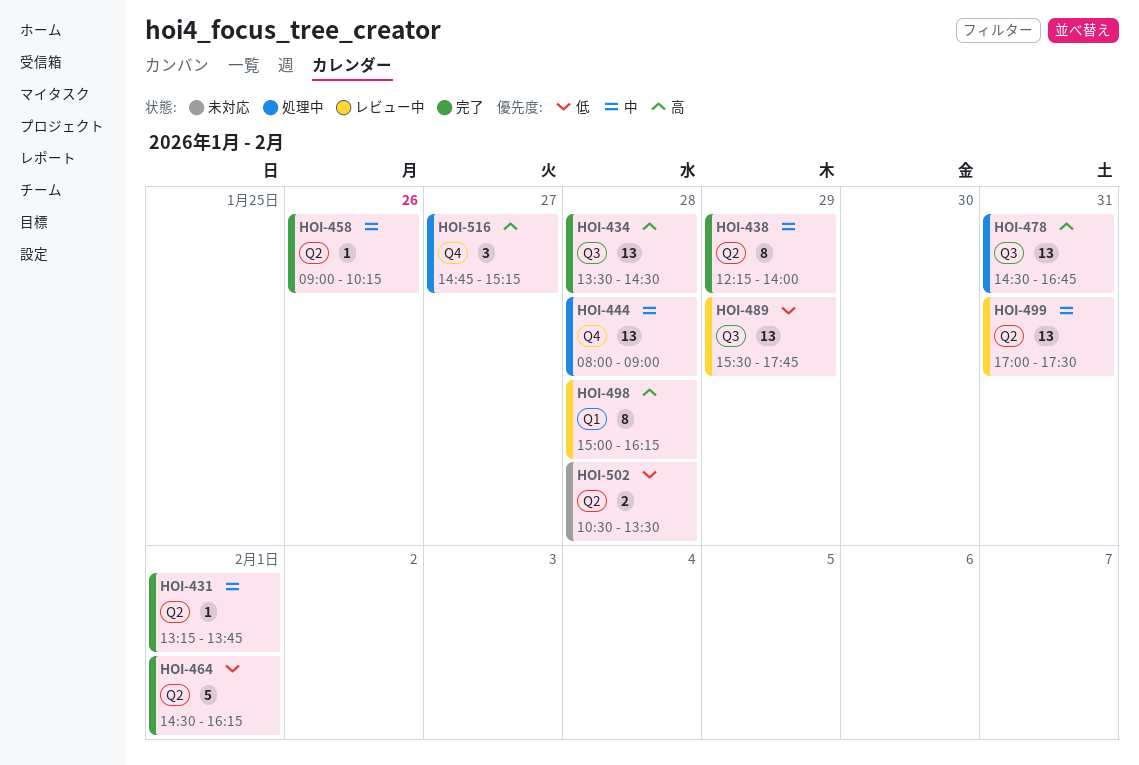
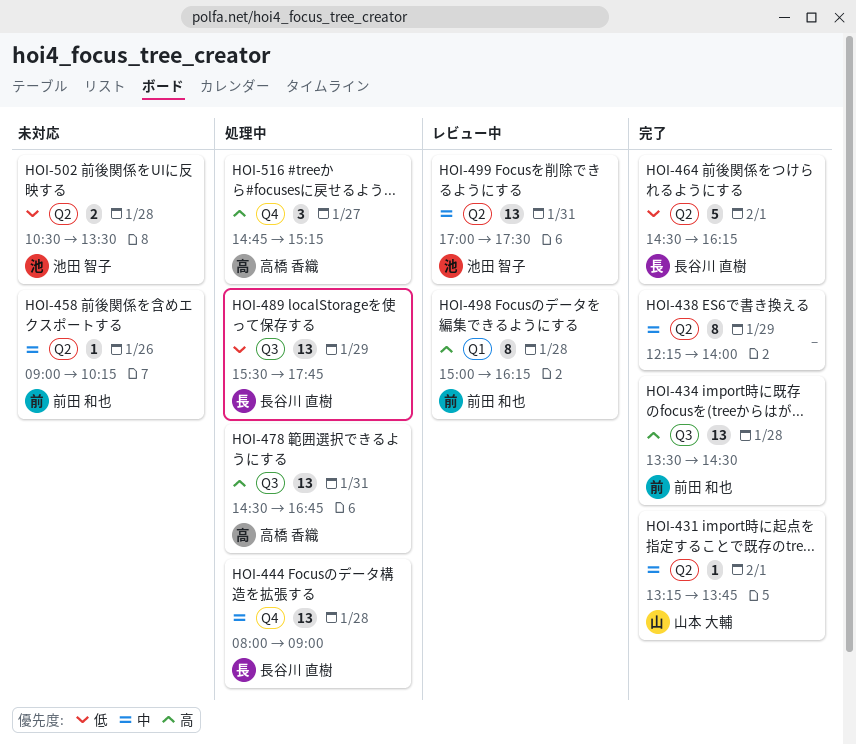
HOI-458, status: 完了 -> 未対応
HOI-489, status: レビュー中 -> 処理中

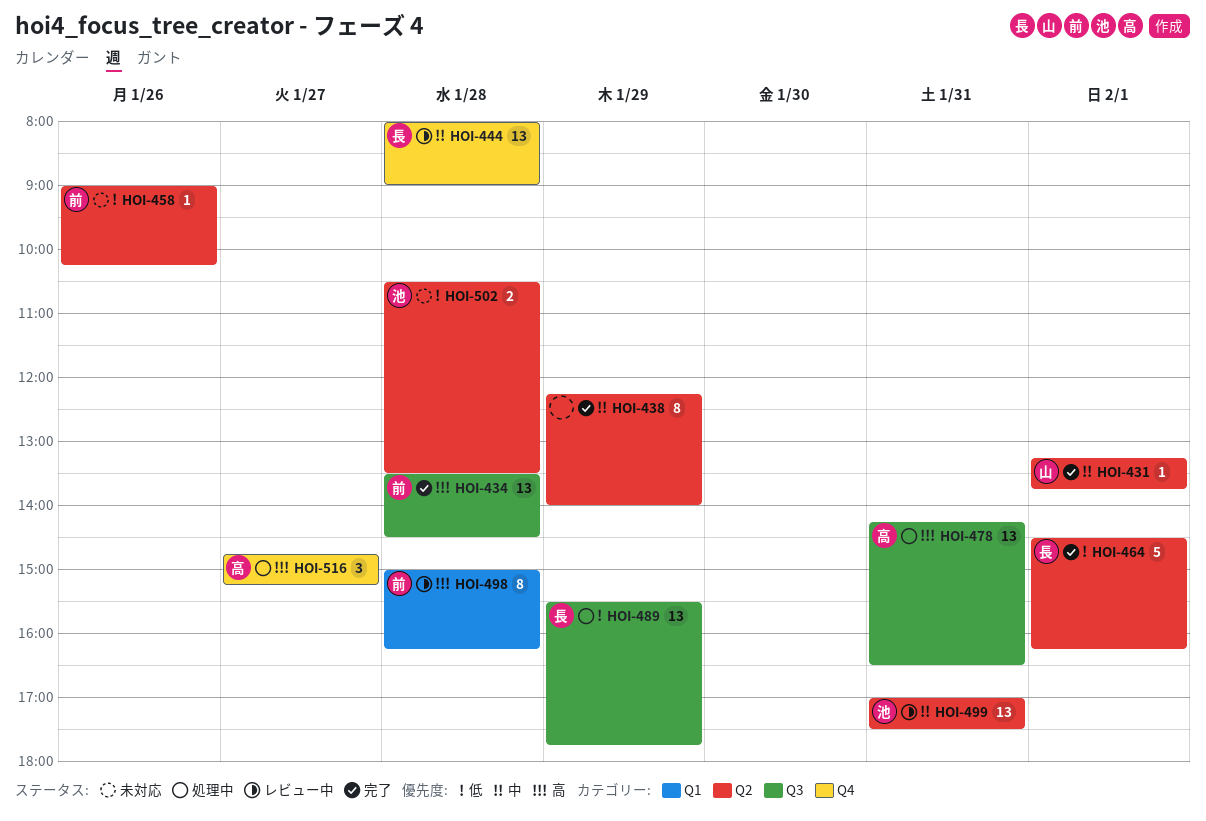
HOI-444, status: 処理中 -> レビュー中
HOI-458, priority: 中 -> 低
HOI-478, begins: 14:30 -> 14:15
HOI-478, ends: 16:45 -> 16:30

